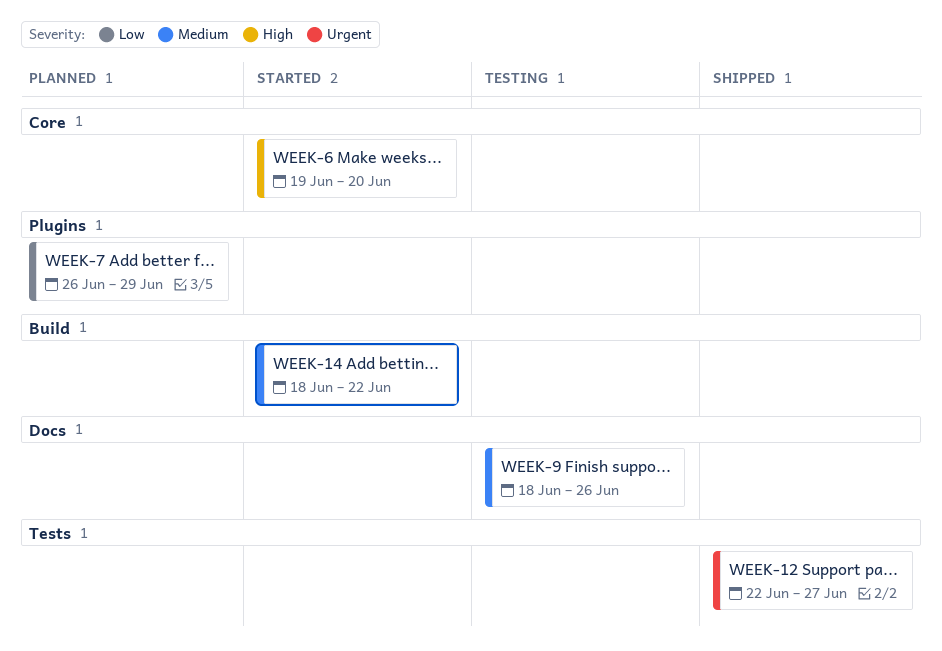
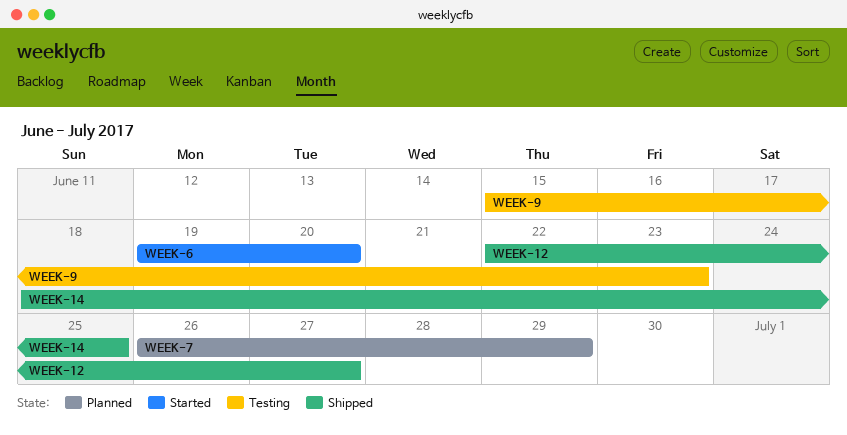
WEEK-9, start: Jun 18 -> Jun 15
WEEK-9, due: Jun 26 -> Jun 23
WEEK-14, status: Started -> Shipped
WEEK-14, due: Jun 22 -> Jun 25

